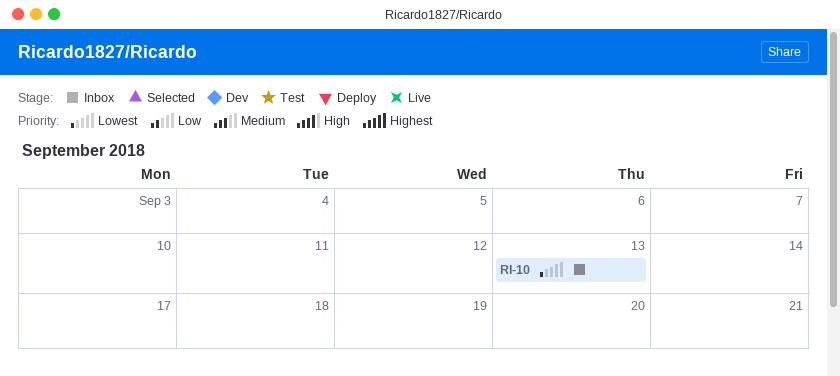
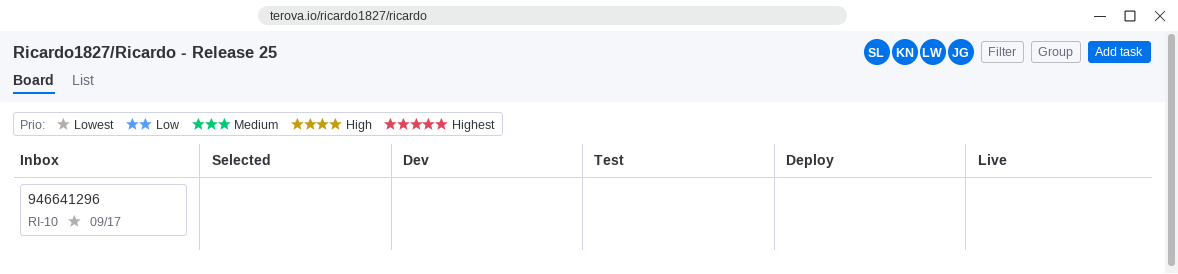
RI-10, due: Sep 13 -> Sep 17

